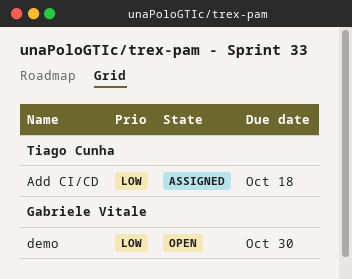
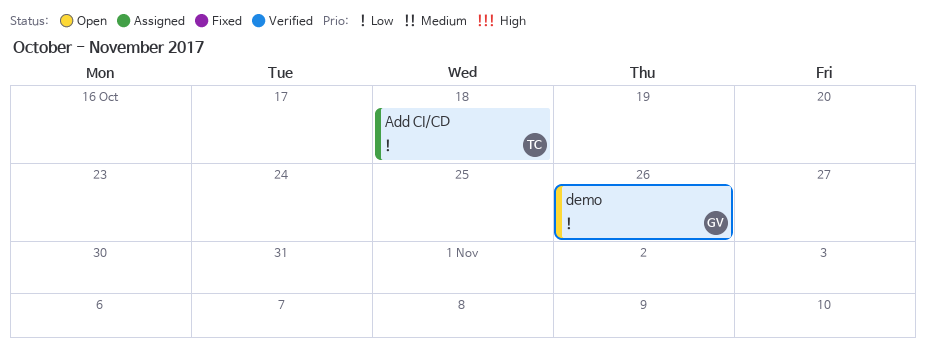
demo, due: Oct 30 -> Oct 26

